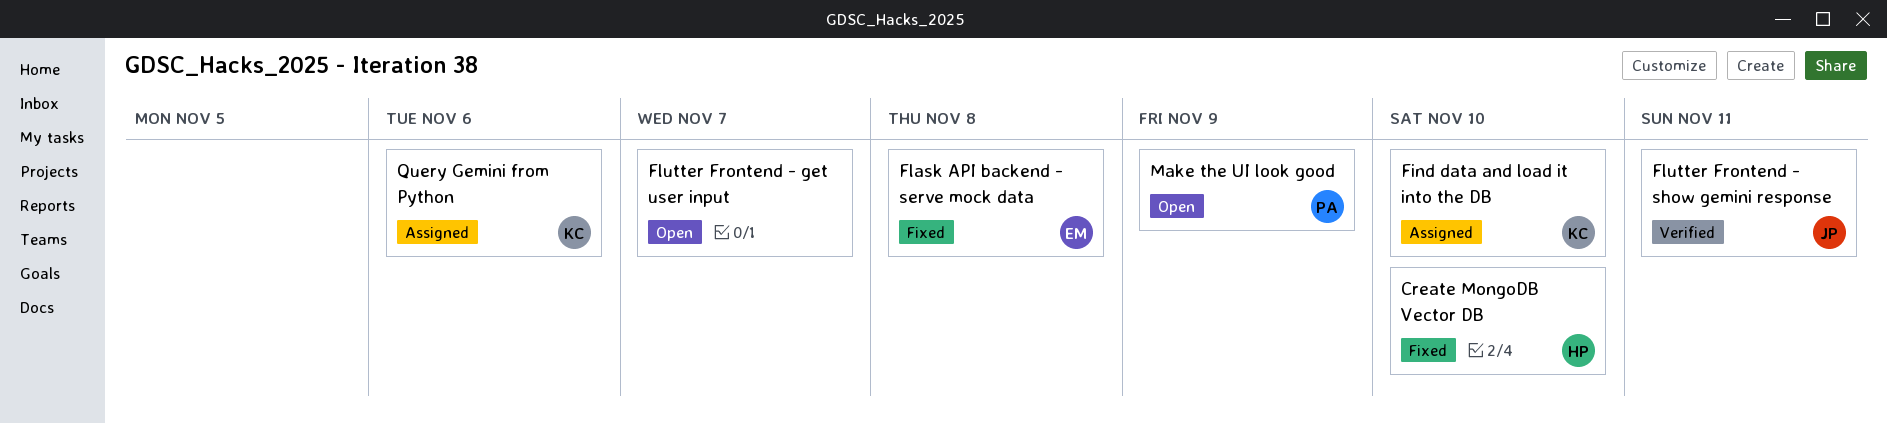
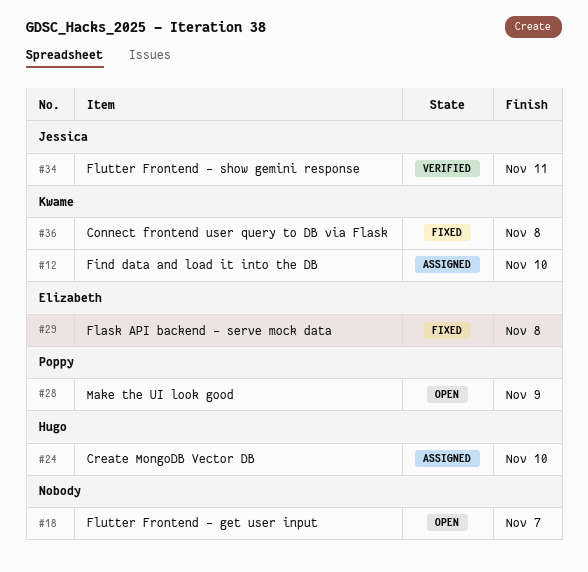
Connect frontend user query to DB via Flask: none -> present
Create MongoDB Vector DB, status: Fixed -> Assigned
Query Gemini from Python: present -> none

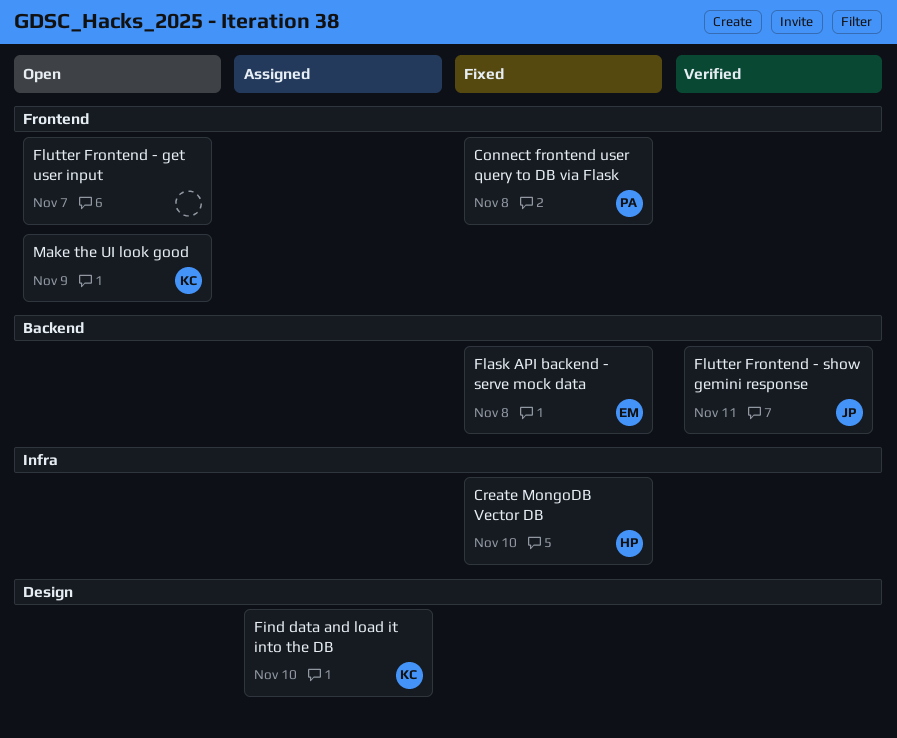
Connect frontend user query to DB via Flask, owner: Kwame -> Poppy
Create MongoDB Vector DB, status: Assigned -> Fixed
Make the UI look good, owner: Poppy -> Kwame

